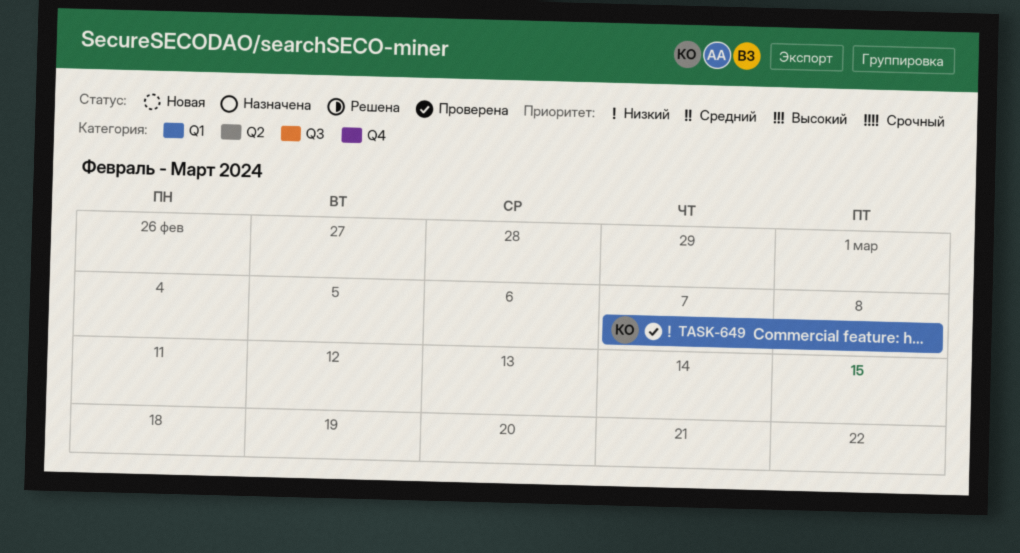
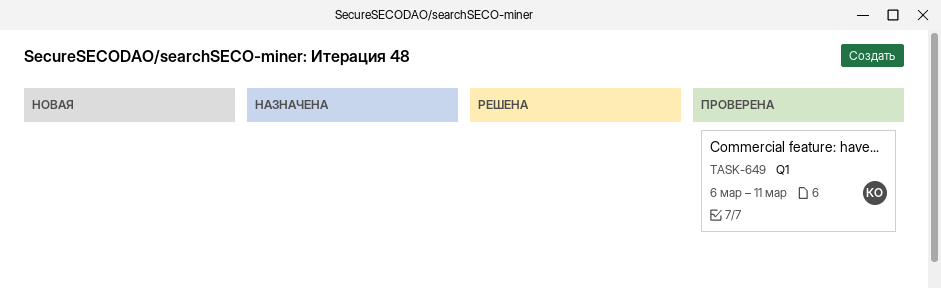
TASK-649, start: Mar 7 -> Mar 6
TASK-649, due: Mar 8 -> Mar 11

